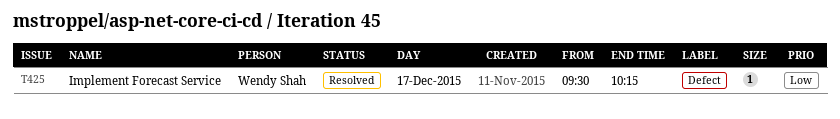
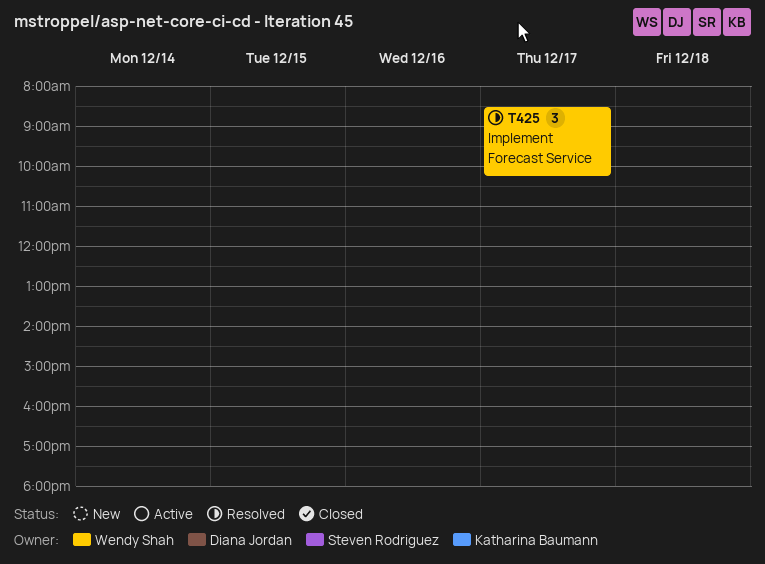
T425, estimate: 1 -> 3
T425, begins: 09:30 -> 08:30

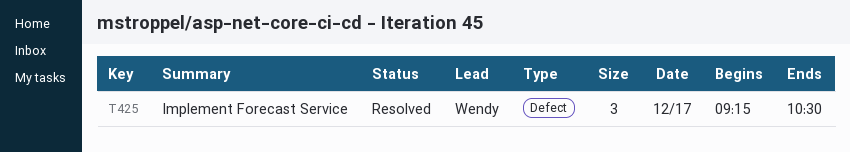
T425, begins: 08:30 -> 09:15
T425, ends: 10:15 -> 10:30

